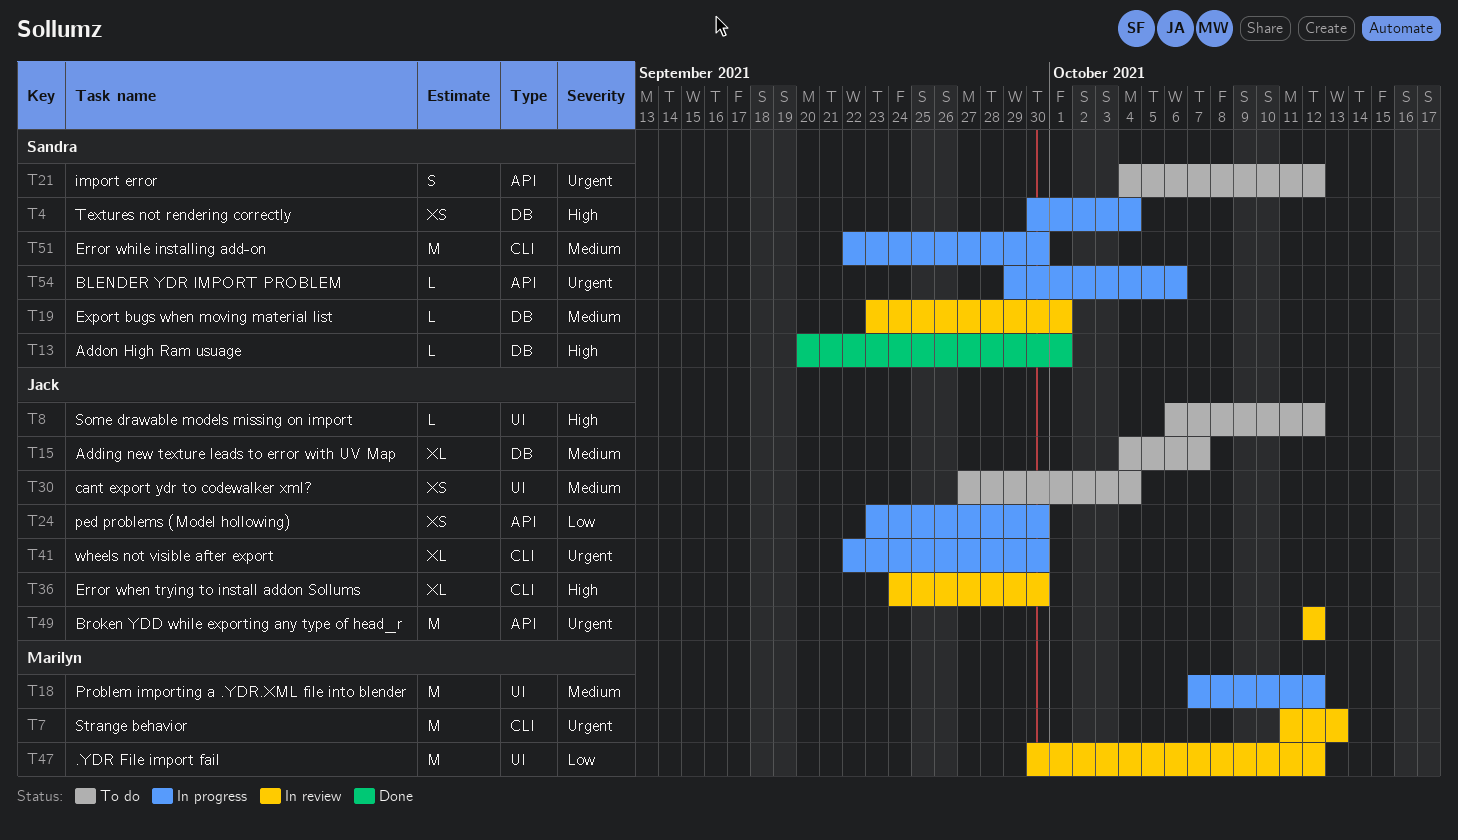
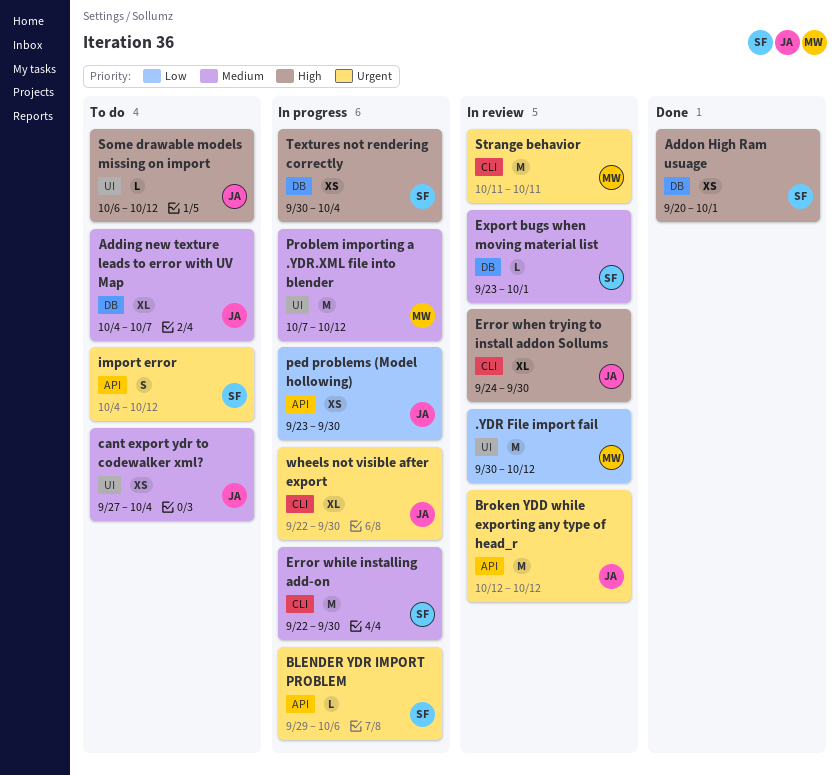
Addon High Ram usuage, estimate: L -> XS
Strange behavior, due: Oct 13 -> Oct 11

